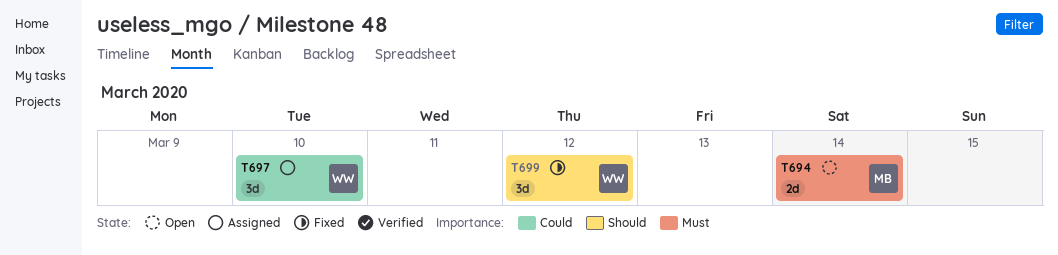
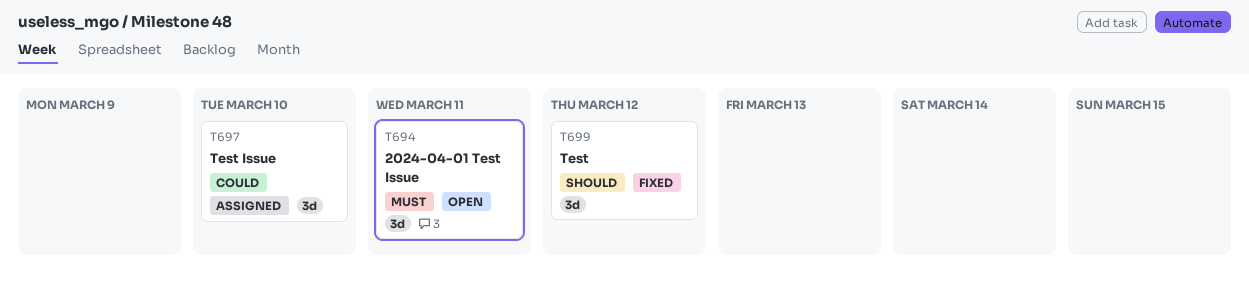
T694, estimate: 2d -> 3d
T694, due: Mar 14 -> Mar 11

